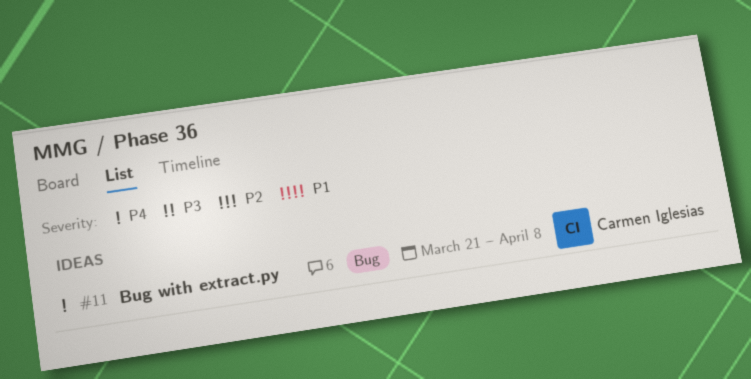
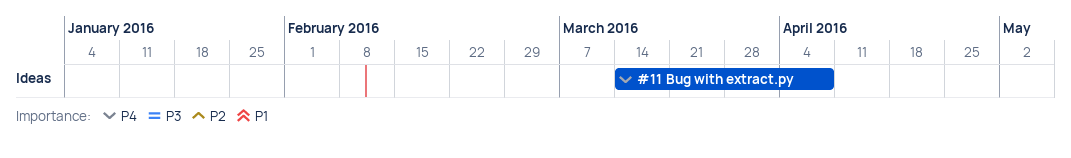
#11, start: Mar 21 -> Mar 14

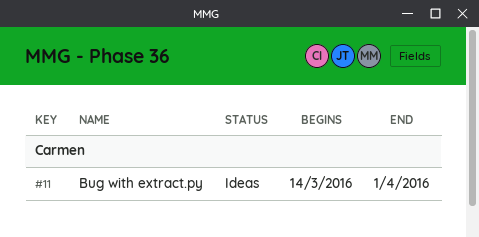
#11, due: Apr 8 -> Apr 1

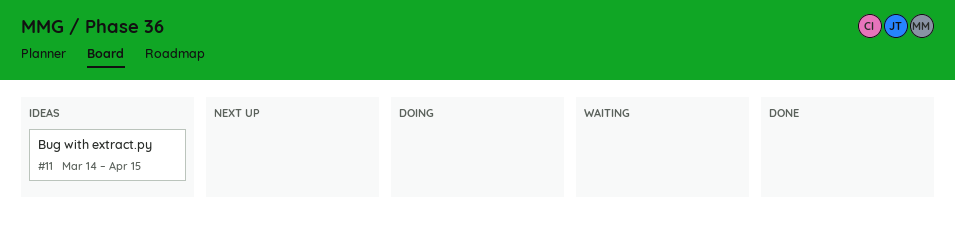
#11, due: Apr 1 -> Apr 15

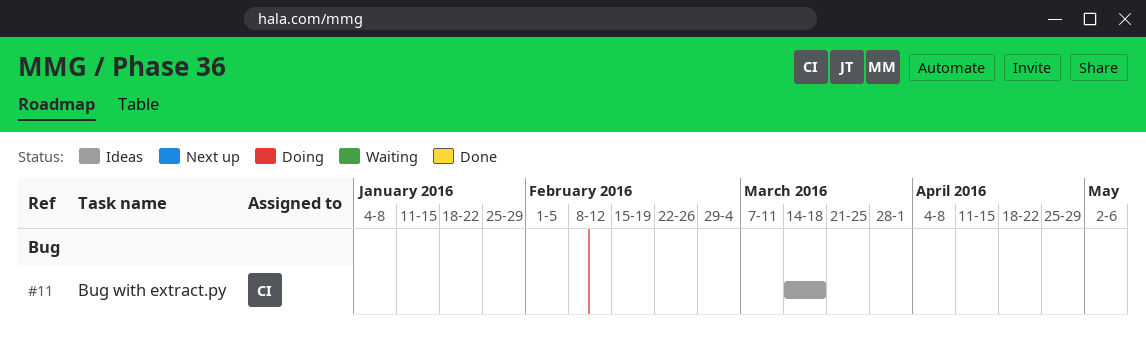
#11, due: Apr 15 -> Mar 18

